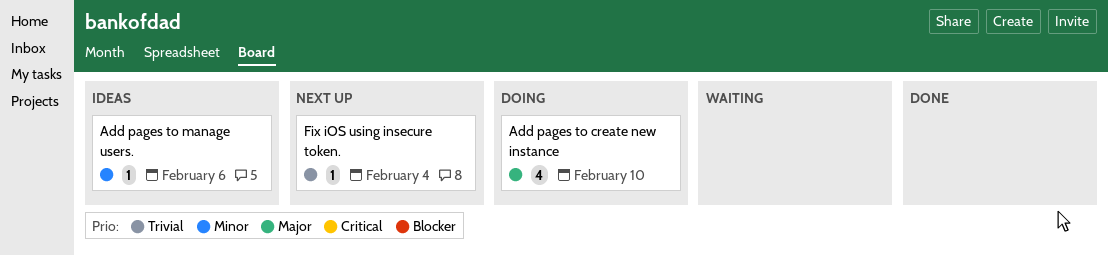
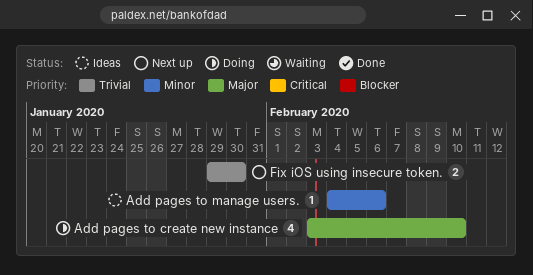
Fix iOS using insecure token., estimate: 1 -> 2
Fix iOS using insecure token., due: Feb 4 -> Jan 30

